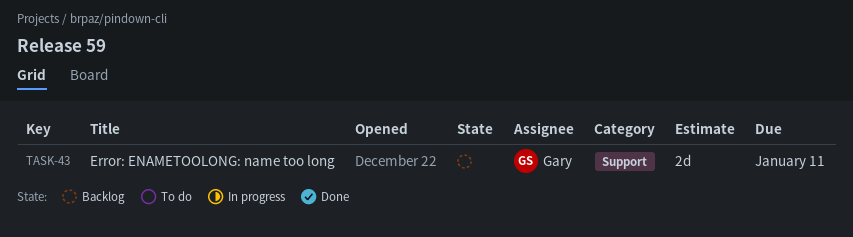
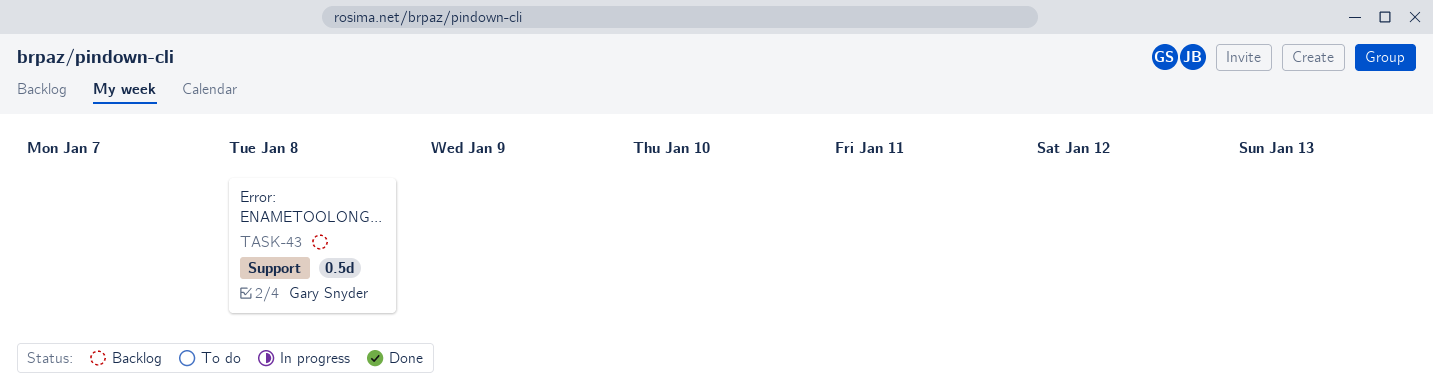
TASK-43, estimate: 2d -> 0.5d
TASK-43, due: Jan 11 -> Jan 8

